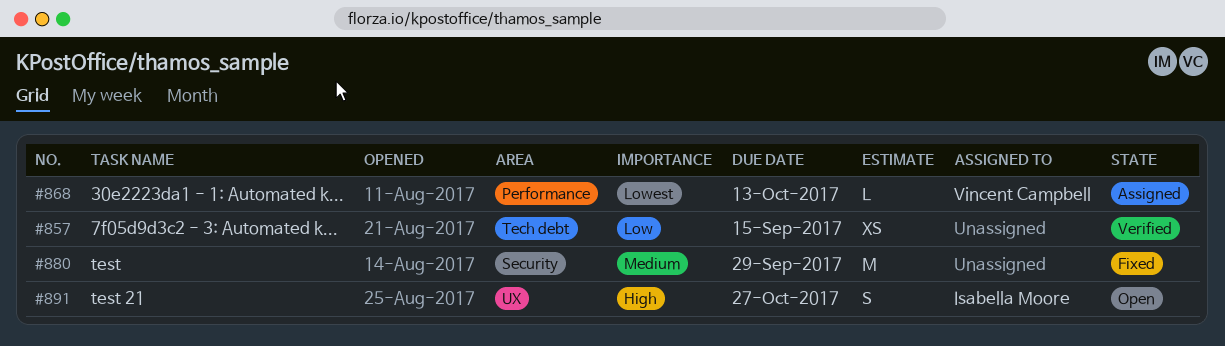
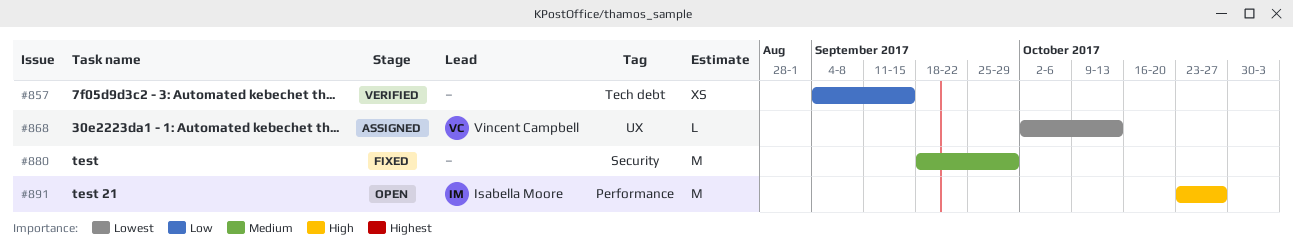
#868, label: Performance -> UX
#891, label: UX -> Performance
#891, estimate: S -> M

